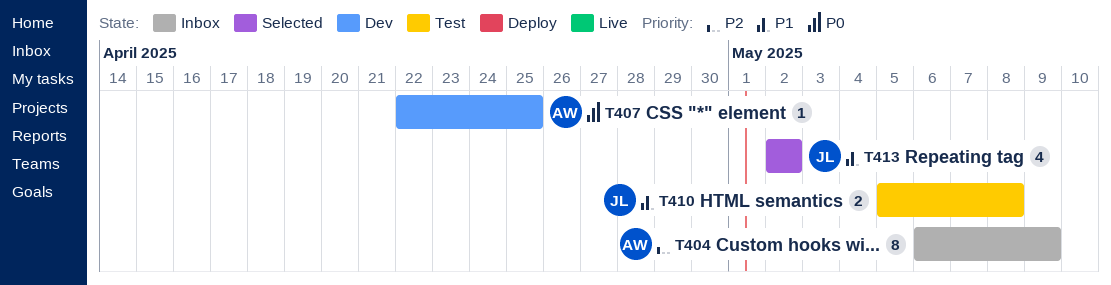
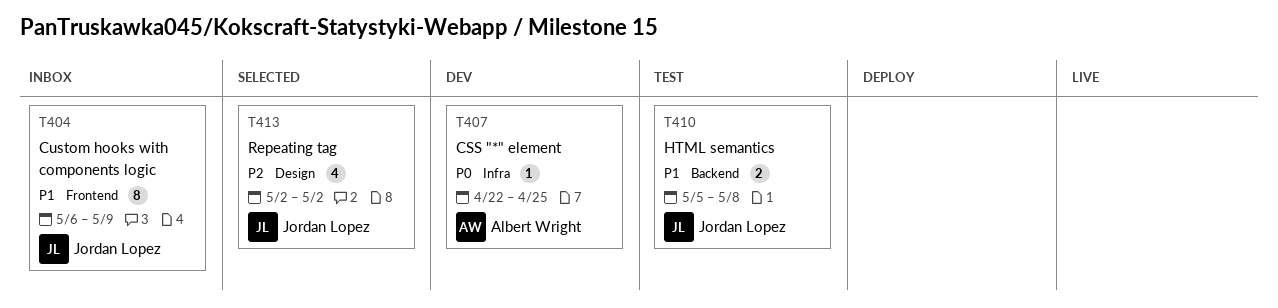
T404, owner: Albert Wright -> Jordan Lopez
T404, priority: P2 -> P1
T413, priority: P1 -> P2

